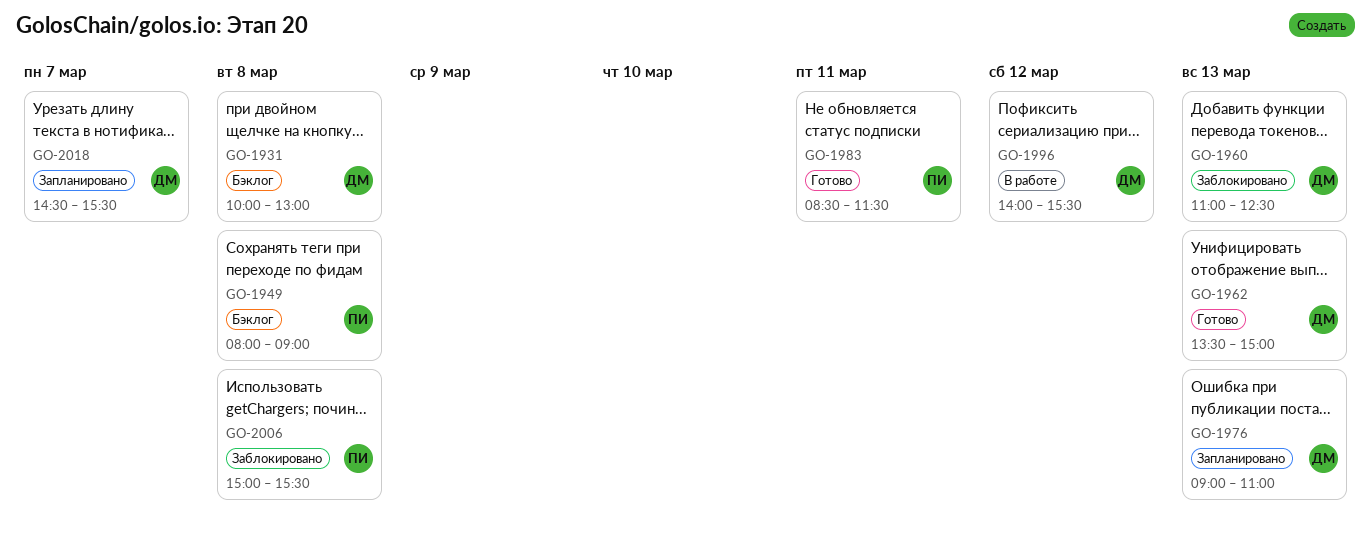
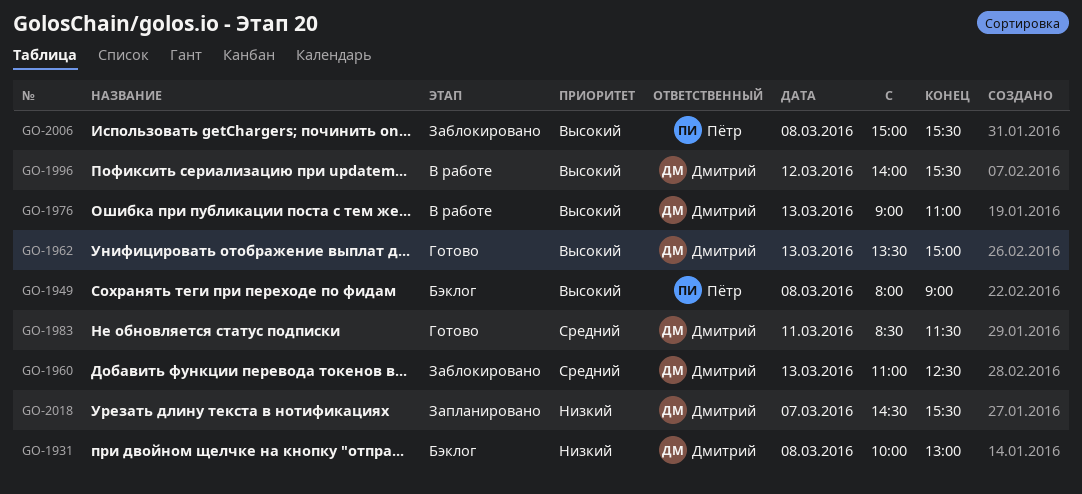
GO-1976, status: Запланировано -> В работе
GO-1983, owner: Пётр -> Дмитрий

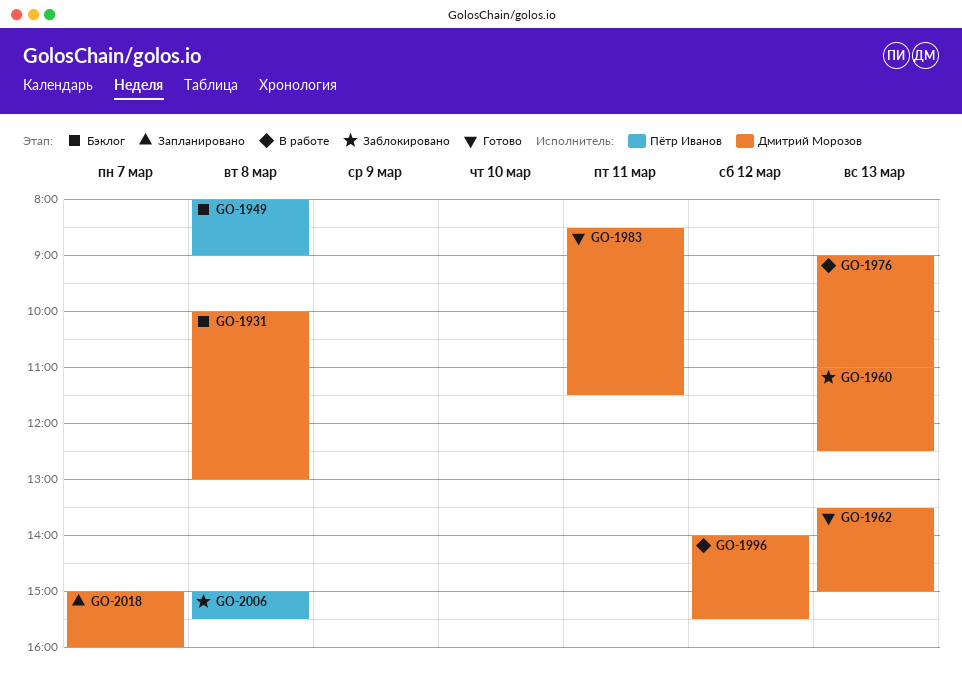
GO-2018, begins: 14:30 -> 15:00
GO-2018, ends: 15:30 -> 16:00

